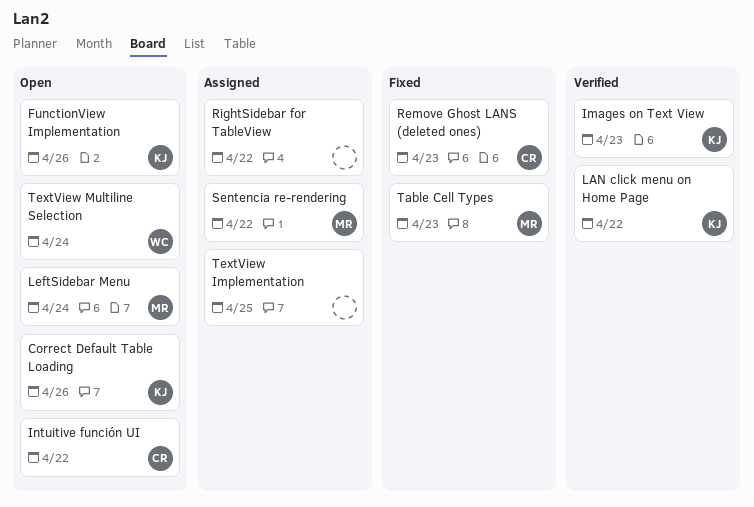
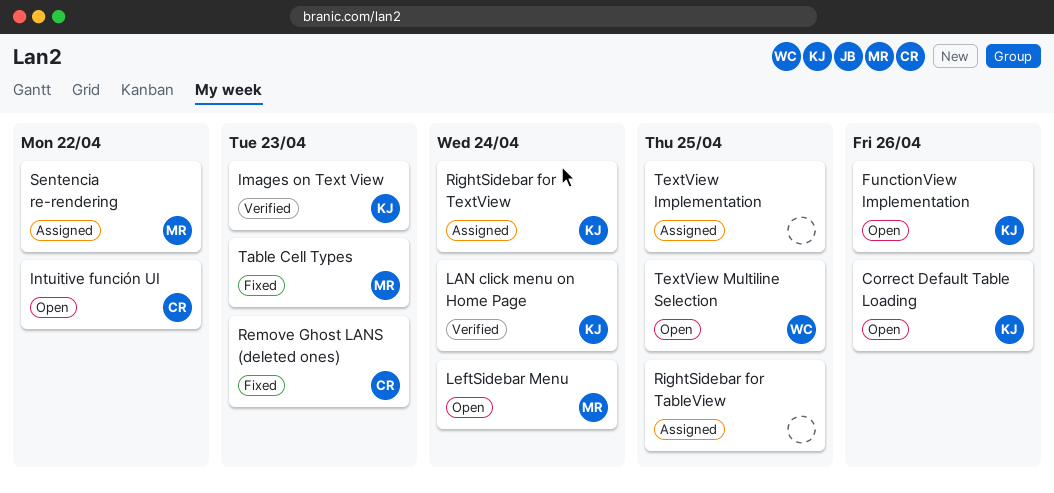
LAN click menu on Home Page, due: Apr 22 -> Apr 24
RightSidebar for TableView, due: Apr 22 -> Apr 25
RightSidebar for TextView: none -> present
TextView Multiline Selection, due: Apr 24 -> Apr 25

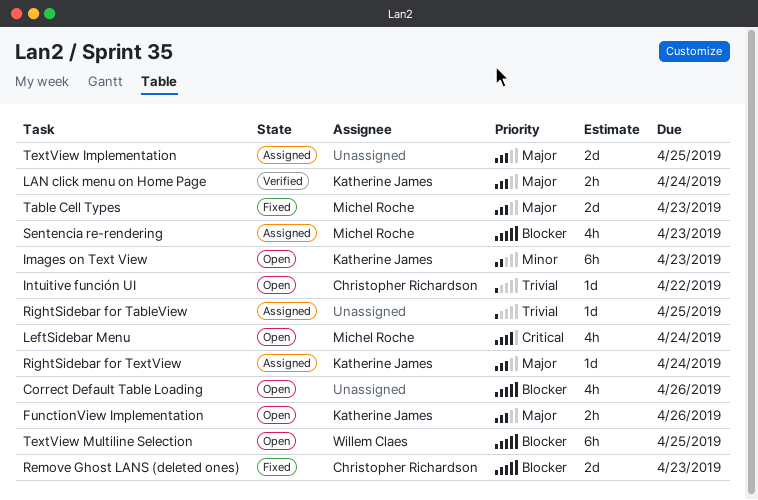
Correct Default Table Loading, owner: Katherine James -> none
Images on Text View, status: Verified -> Open
Sentencia re-rendering, due: Apr 22 -> Apr 23

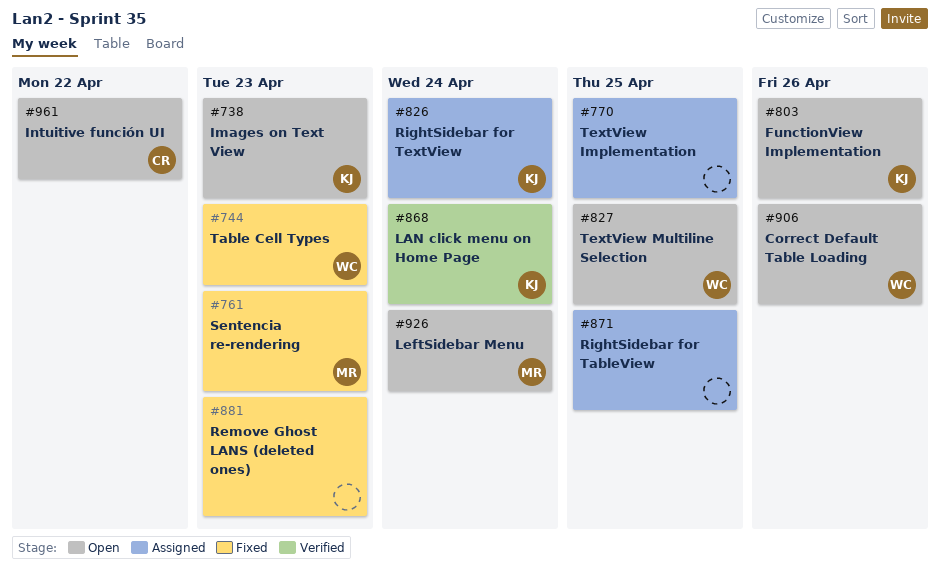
Correct Default Table Loading, owner: none -> Willem Claes
Remove Ghost LANS (deleted ones), owner: Christopher Richardson -> none
Sentencia re-rendering, status: Assigned -> Fixed
Table Cell Types, owner: Michel Roche -> Willem Claes

